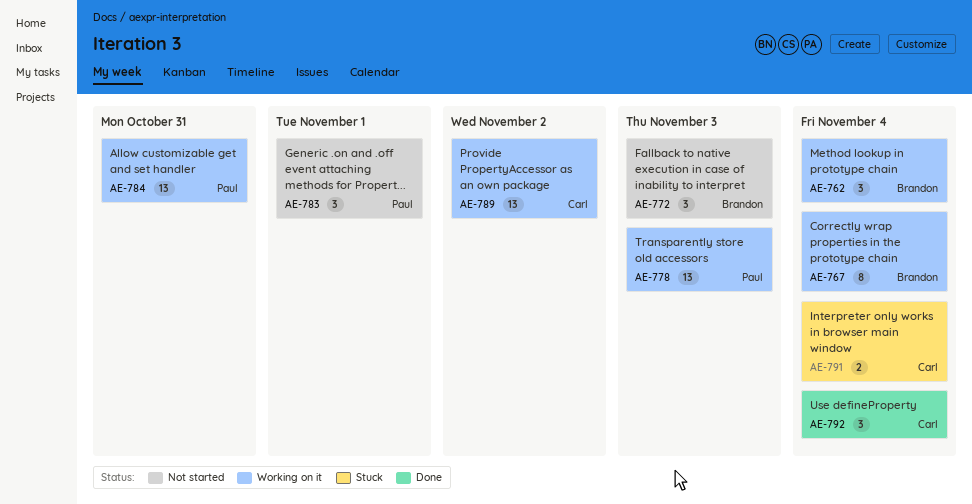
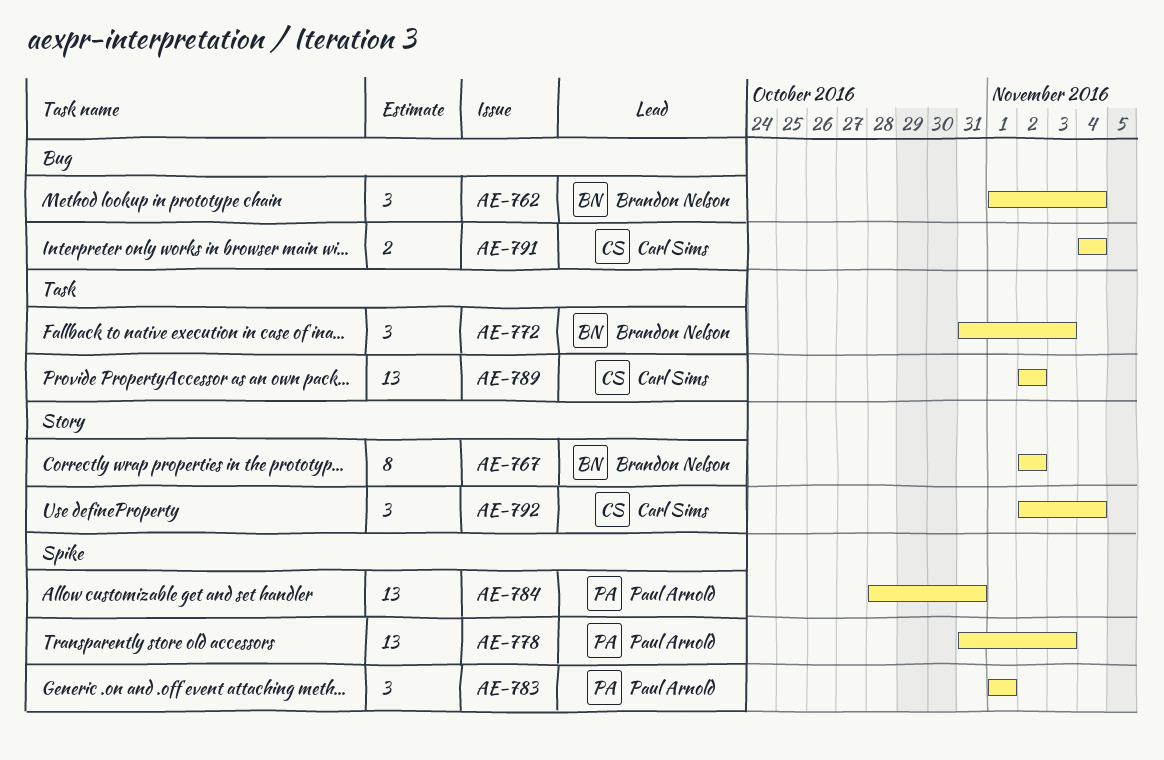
AE-767, due: Nov 4 -> Nov 2

